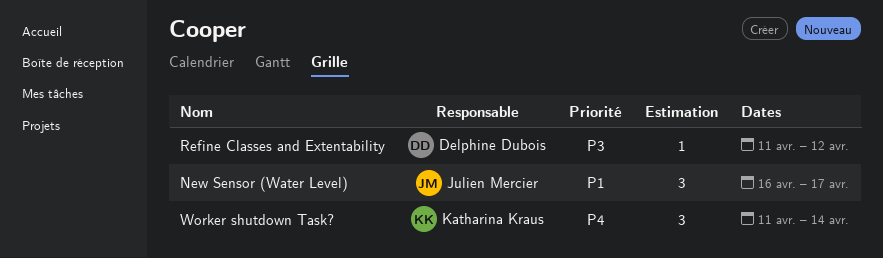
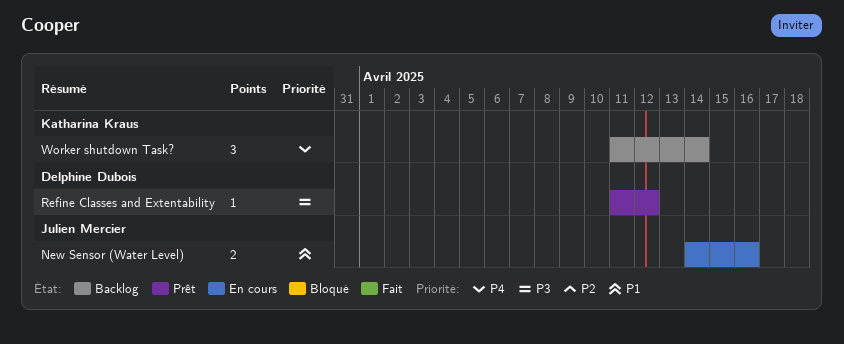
New Sensor (Water Level), estimate: 3 -> 2
New Sensor (Water Level), start: Apr 16 -> Apr 14
New Sensor (Water Level), due: Apr 17 -> Apr 16

